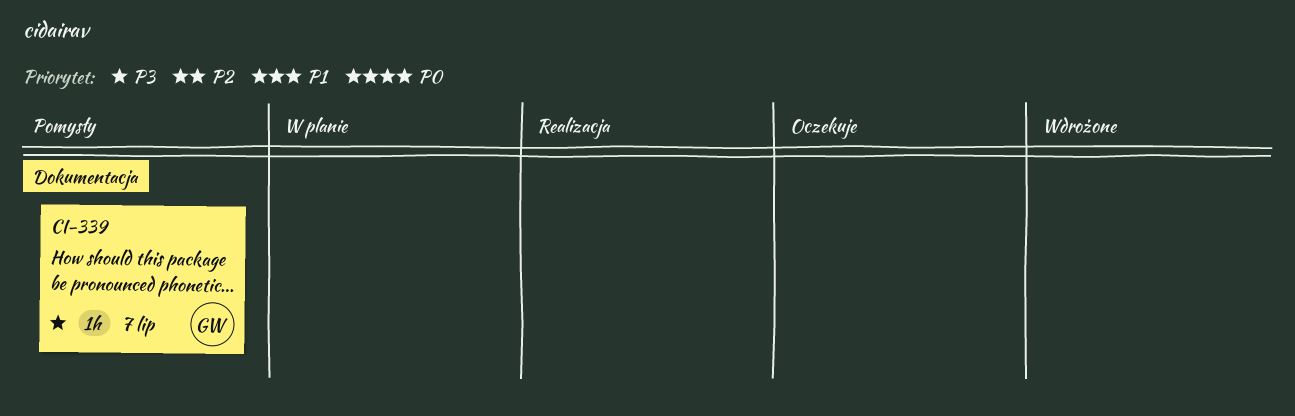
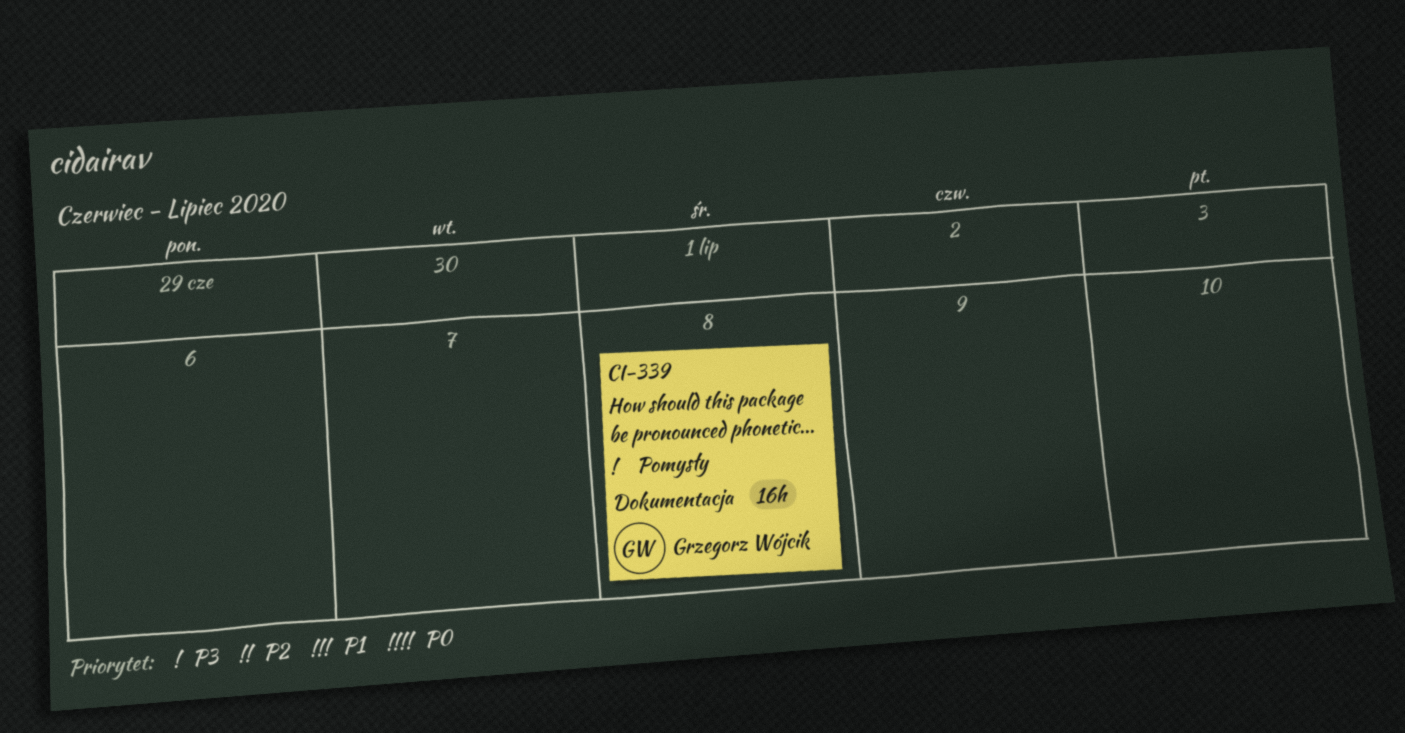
CI-339, estimate: 1h -> 16h
CI-339, due: Jul 7 -> Jul 8

